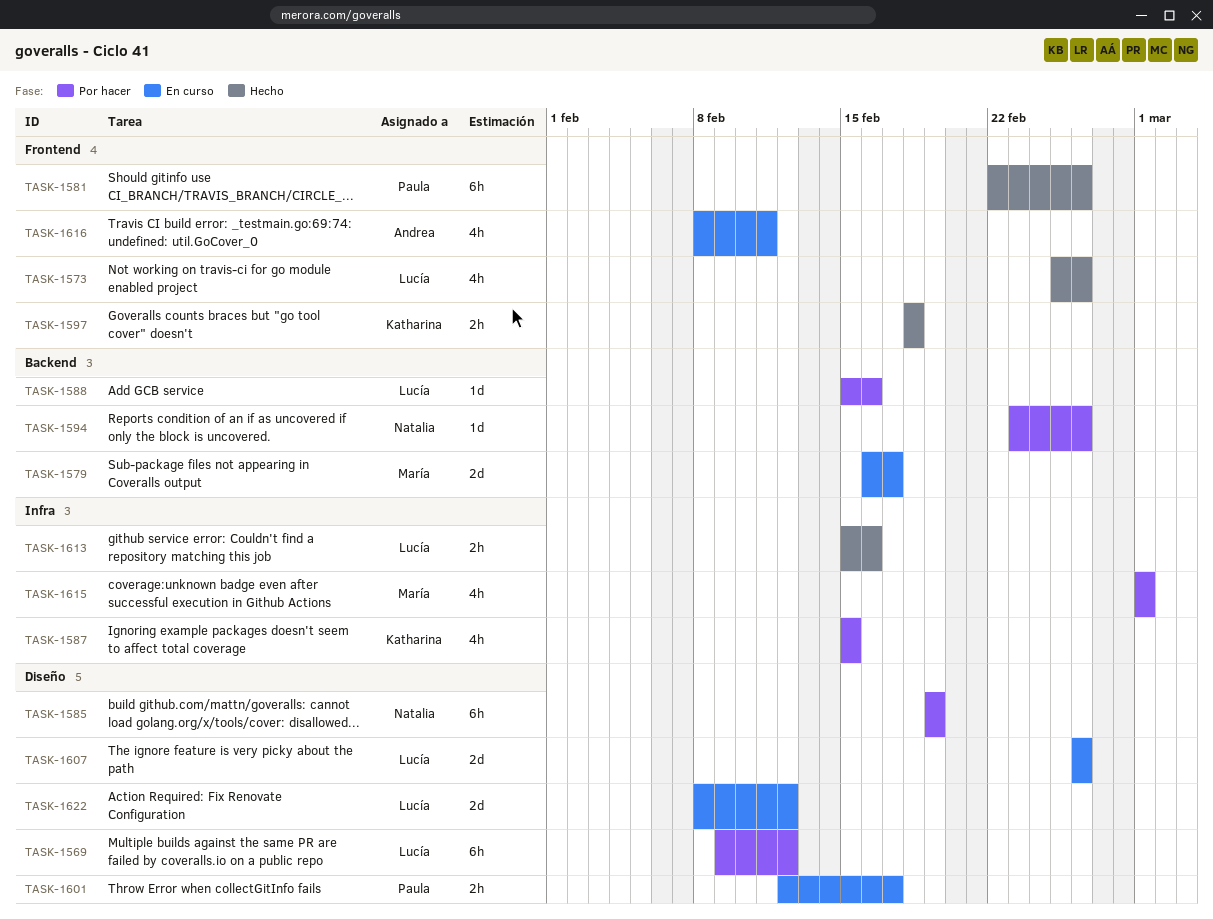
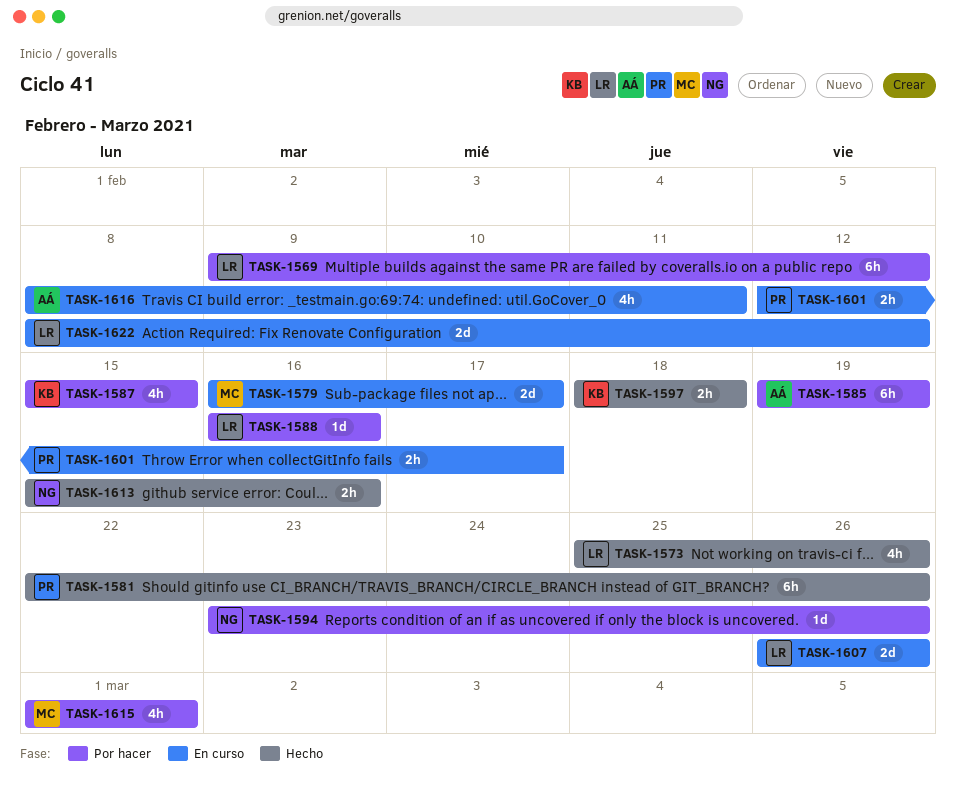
TASK-1585, owner: Natalia -> Andrea
TASK-1588, start: Feb 15 -> Feb 16
TASK-1613, owner: Lucía -> Natalia

